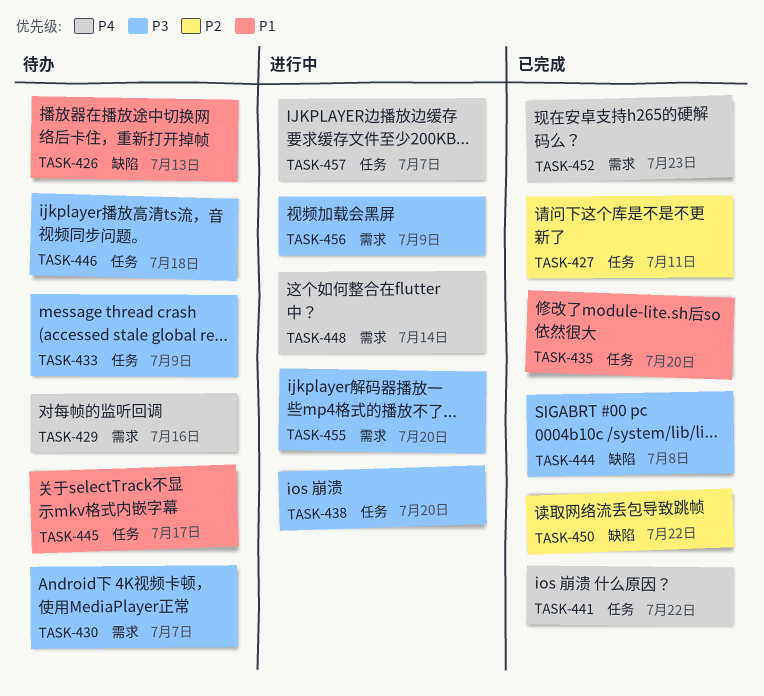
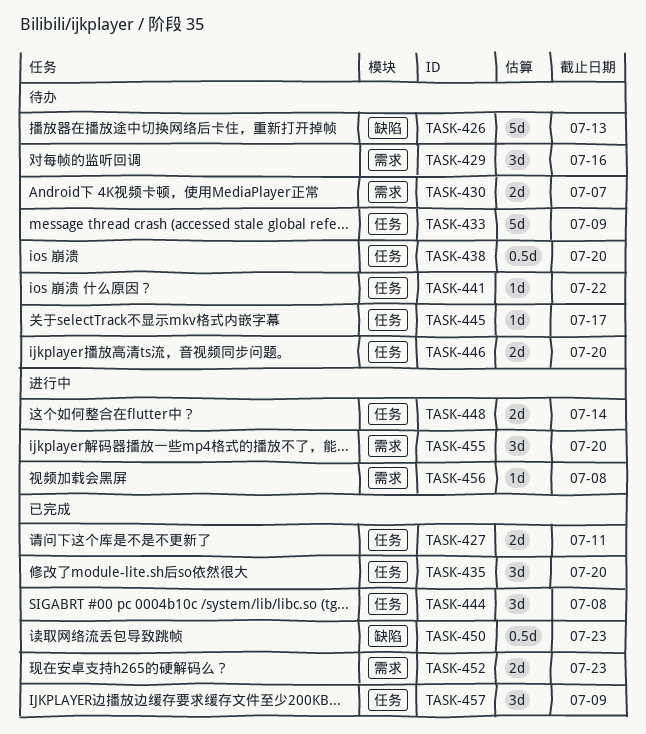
TASK-438, status: 进行中 -> 待办
TASK-441, status: 已完成 -> 待办
TASK-444, label: 缺陷 -> 任务
TASK-446, due: Jul 18 -> Jul 20
TASK-448, label: 需求 -> 任务
TASK-450, due: Jul 22 -> Jul 23
TASK-456, due: Jul 9 -> Jul 8
TASK-457, status: 进行中 -> 已完成
TASK-457, due: Jul 7 -> Jul 9

